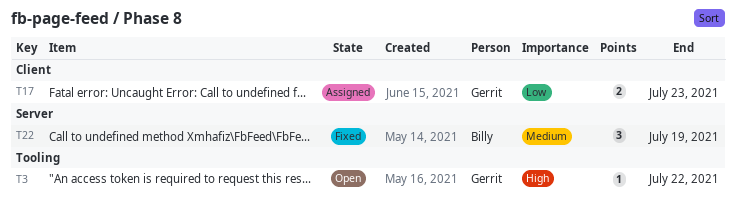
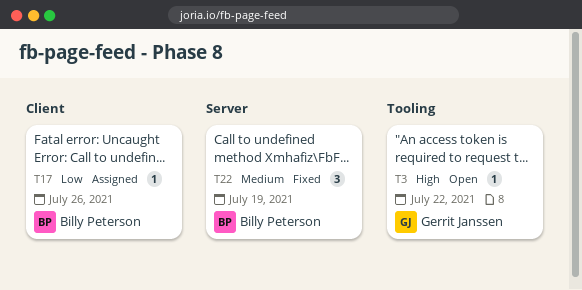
T17, owner: Gerrit Janssen -> Billy Peterson
T17, estimate: 2 -> 1
T17, due: Jul 23 -> Jul 26

